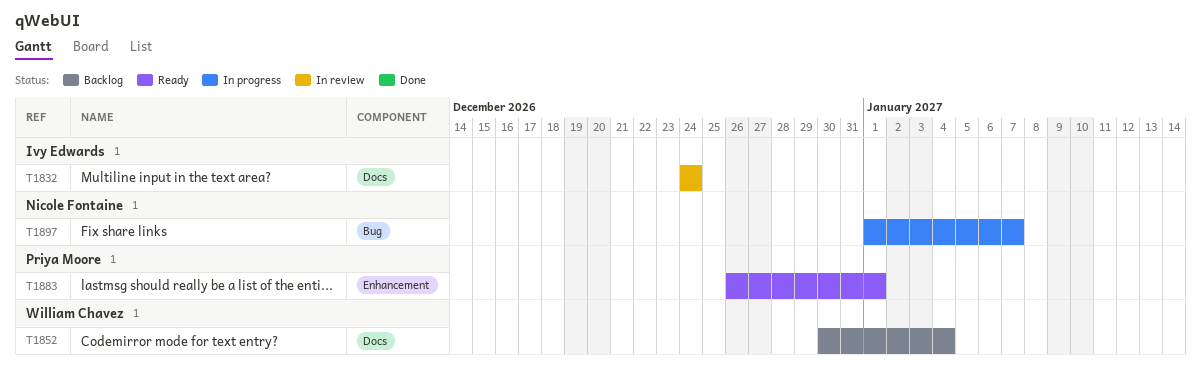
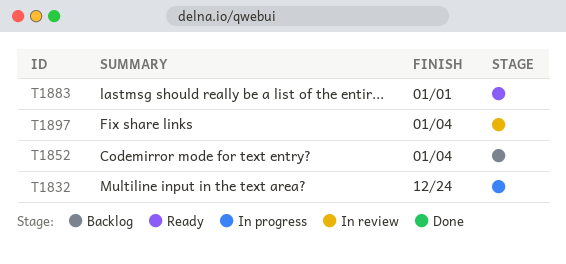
T1832, status: In review -> In progress
T1897, status: In progress -> In review
T1897, due: Jan 7 -> Jan 4

